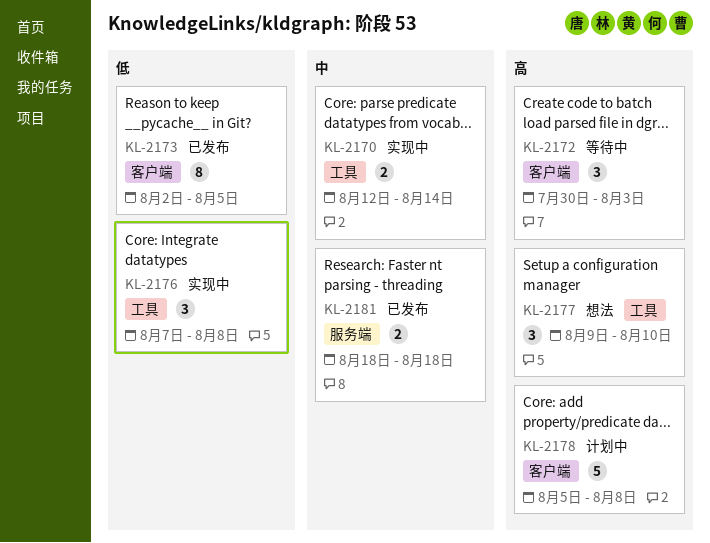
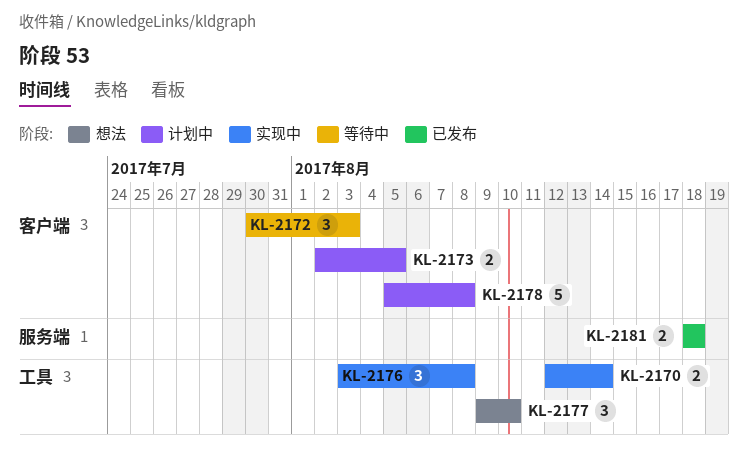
KL-2173, status: 已发布 -> 计划中
KL-2173, estimate: 8 -> 2
KL-2176, start: Aug 7 -> Aug 3

